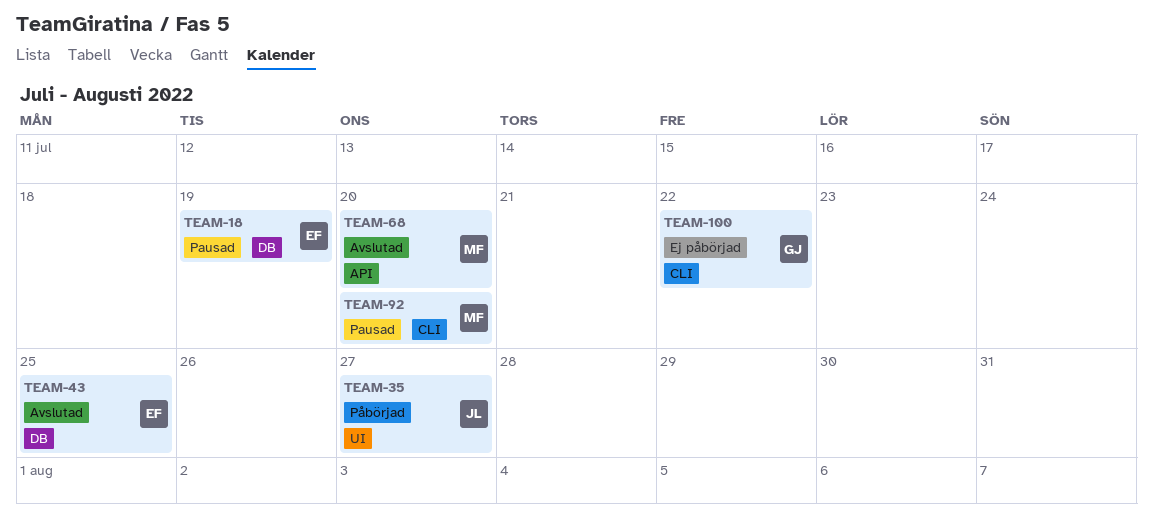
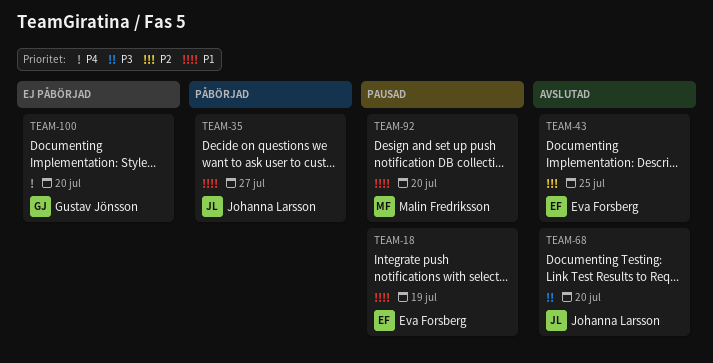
TEAM-68, owner: Malin Fredriksson -> Johanna Larsson
TEAM-100, due: Jul 22 -> Jul 20

